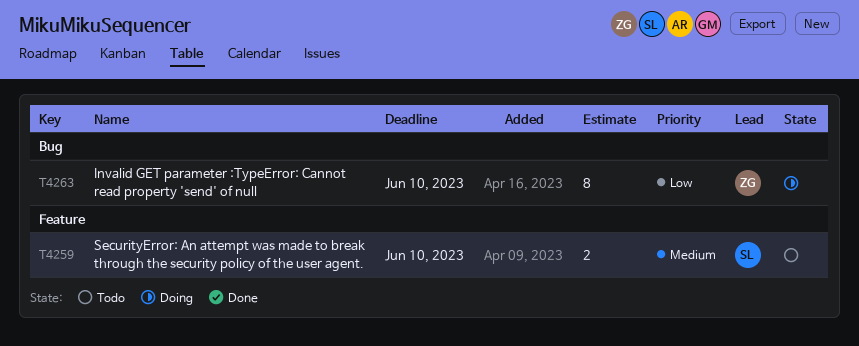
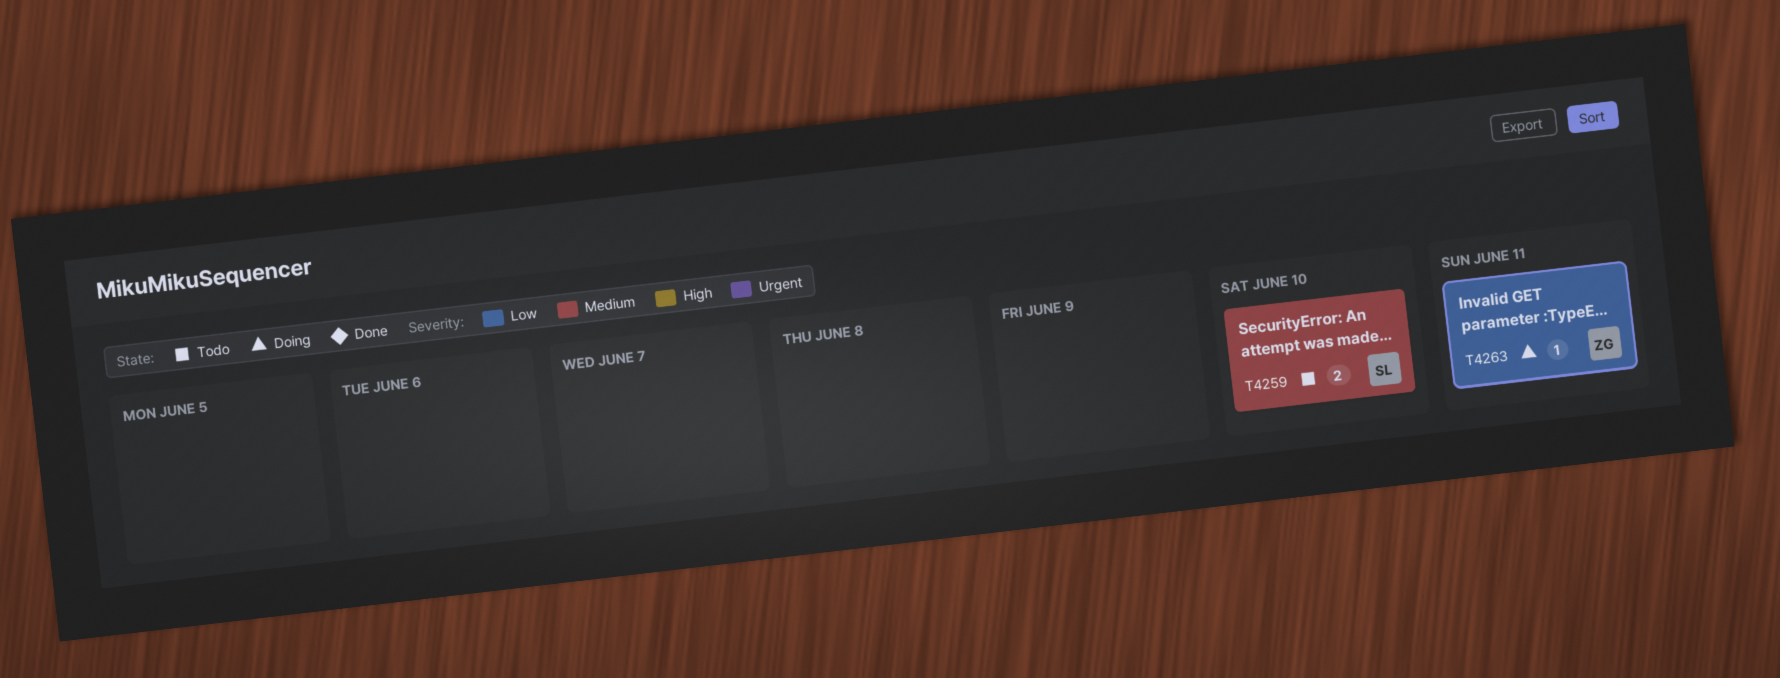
T4263, estimate: 8 -> 1
T4263, due: Jun 10 -> Jun 11

